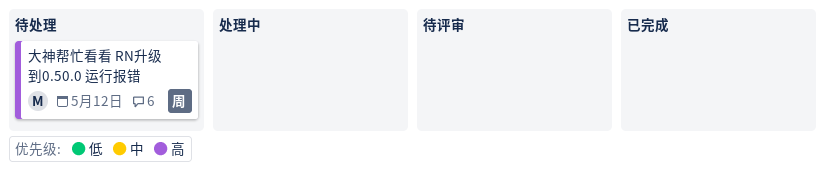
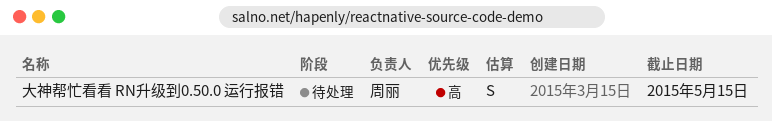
大神帮忙看看 RN升级到0.50.0 运行报错, estimate: M -> S
大神帮忙看看 RN升级到0.50.0 运行报错, due: May 12 -> May 15

